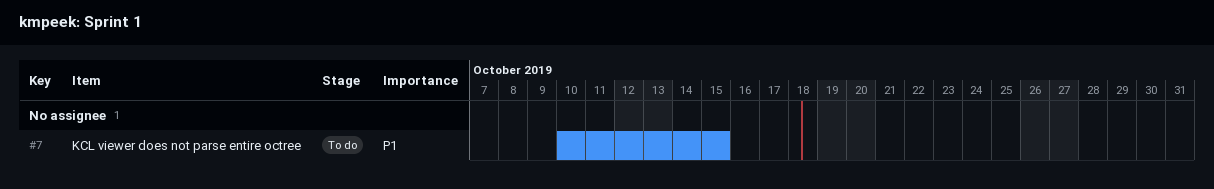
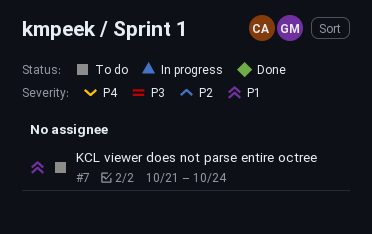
#7, start: Oct 10 -> Oct 21
#7, due: Oct 15 -> Oct 24

